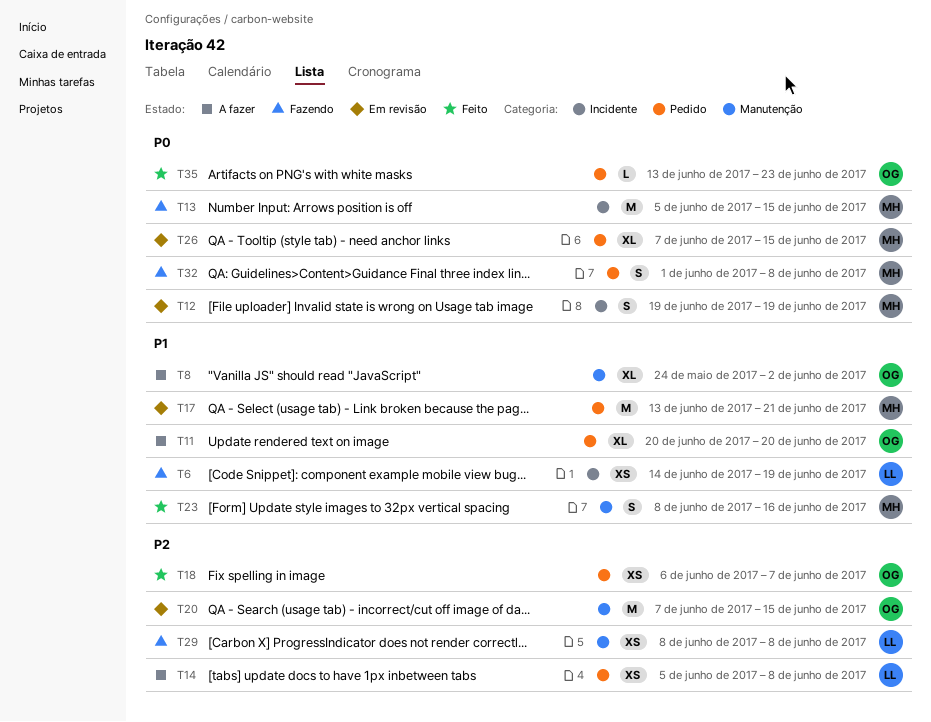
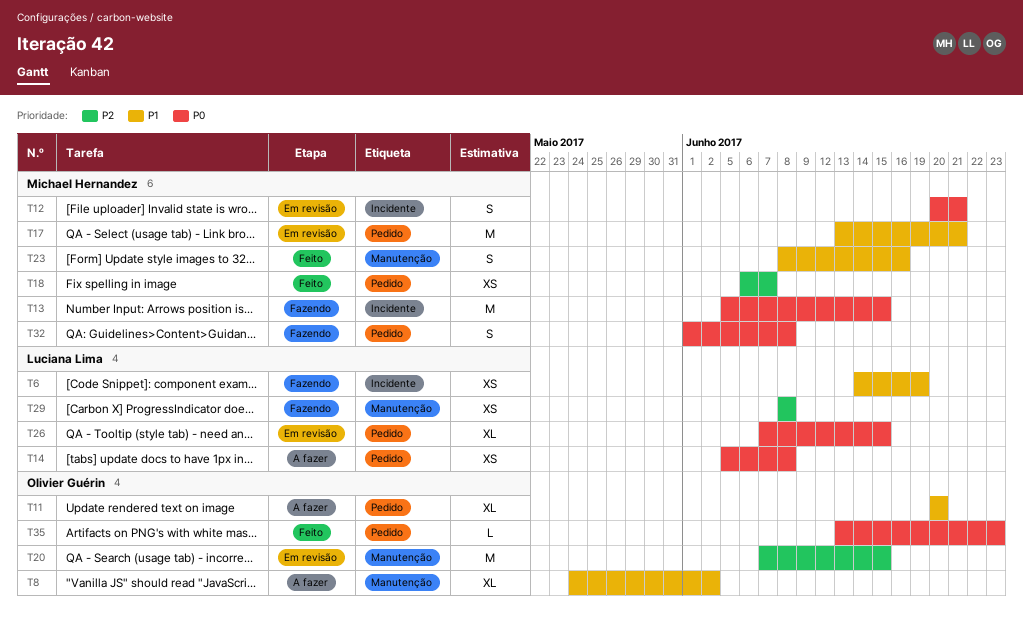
T12, start: Jun 19 -> Jun 20
T12, due: Jun 19 -> Jun 21
T14, priority: P2 -> P0
T18, owner: Olivier Guérin -> Michael Hernandez
T26, owner: Michael Hernandez -> Luciana Lima

